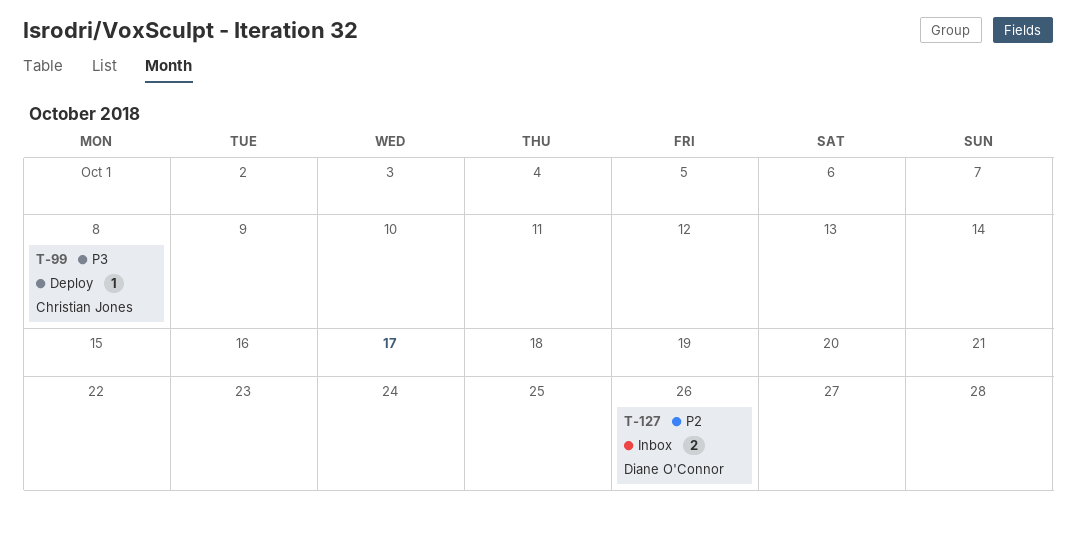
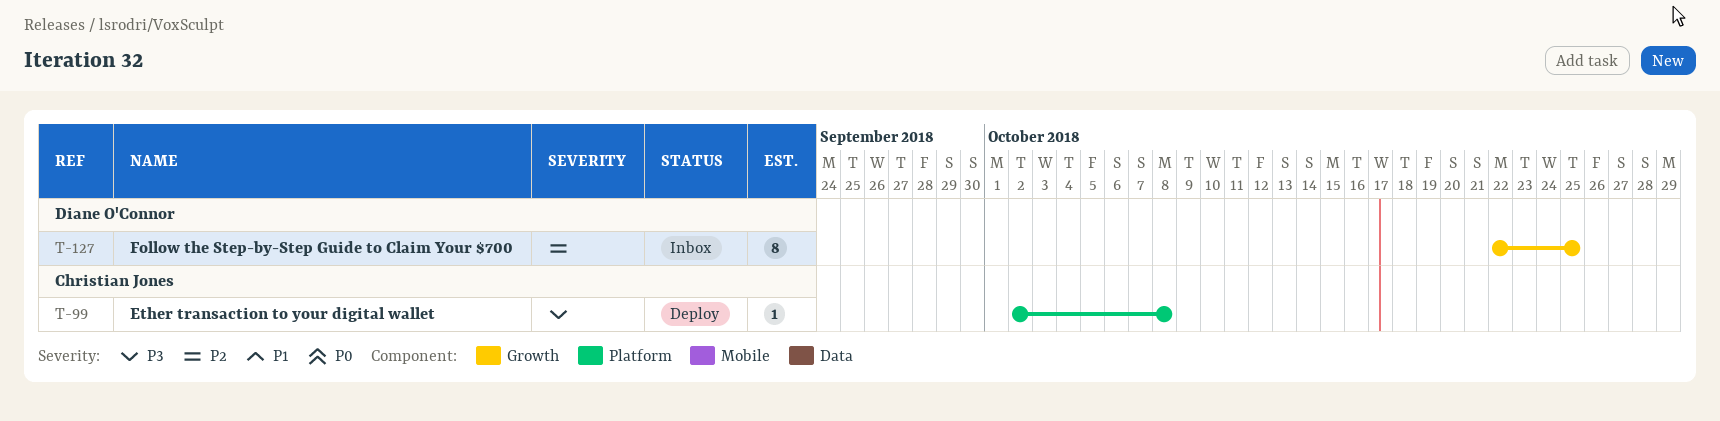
T-127, estimate: 2 -> 8
T-127, due: Oct 26 -> Oct 25

